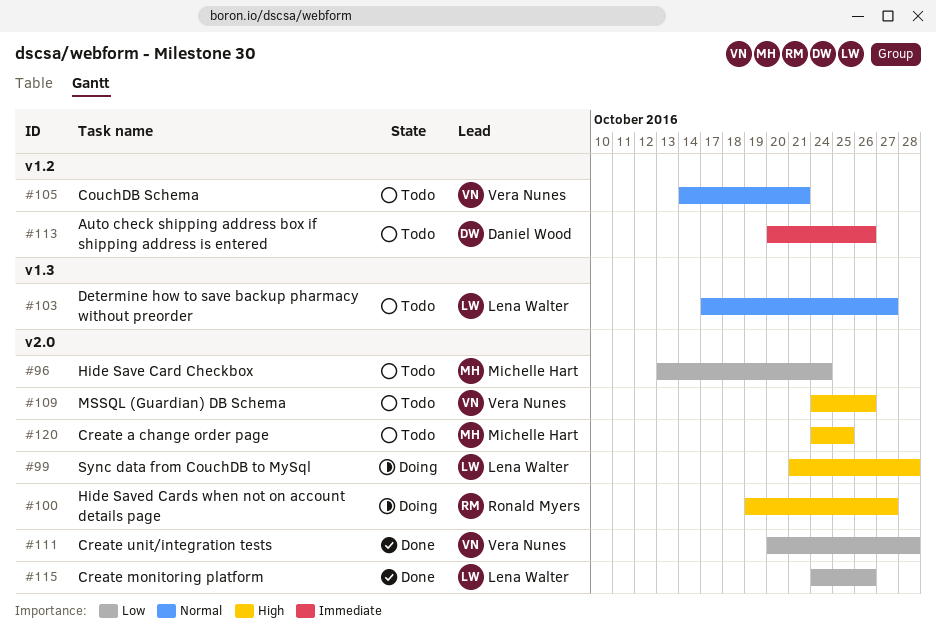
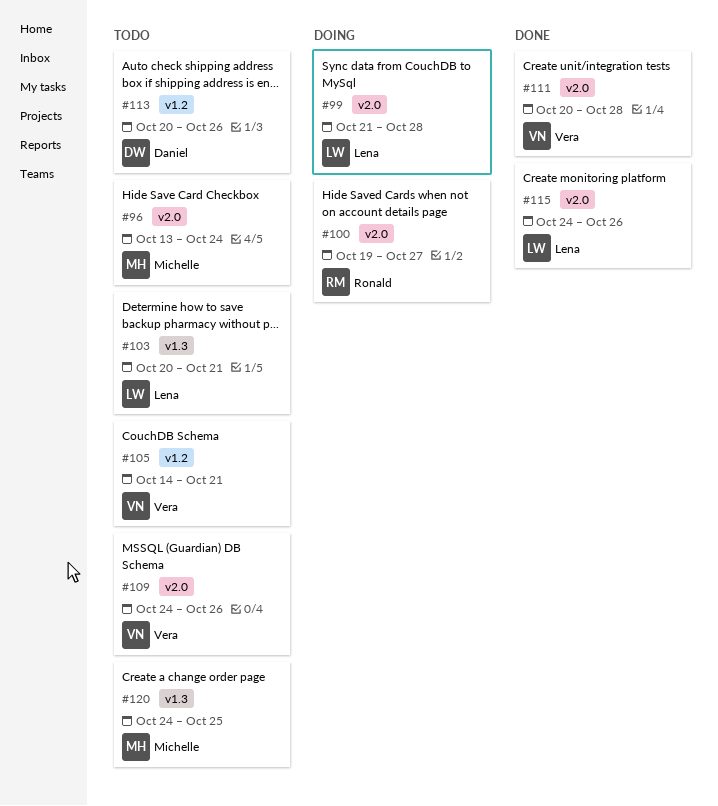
#103, start: Oct 17 -> Oct 20
#103, due: Oct 27 -> Oct 21
#120, label: v2.0 -> v1.3

